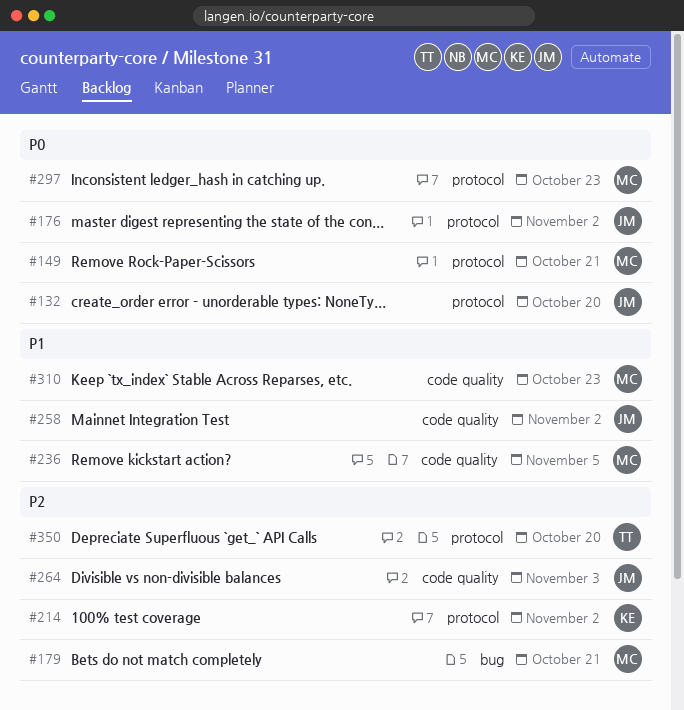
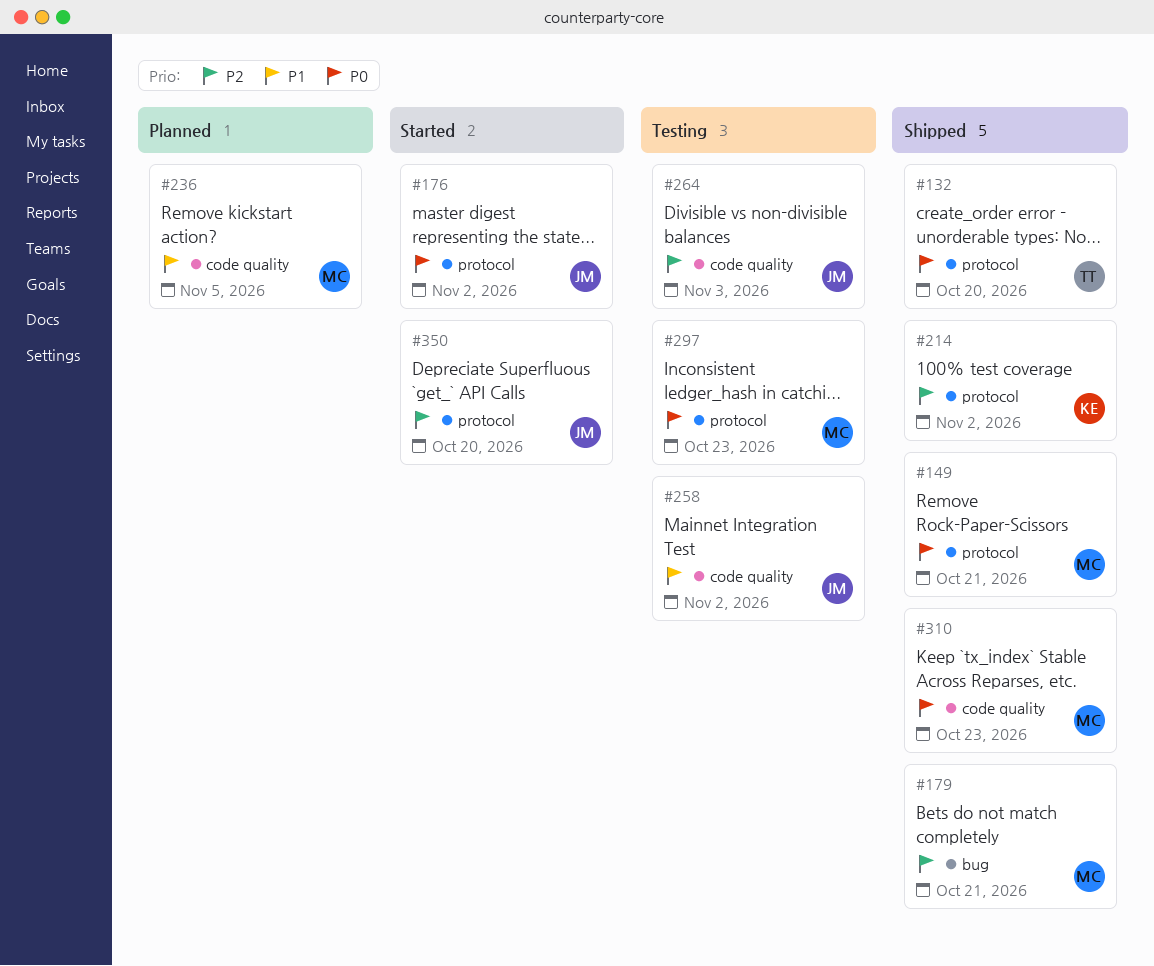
#132, owner: JM -> TT
#310, priority: P1 -> P0
#350, owner: TT -> JM

